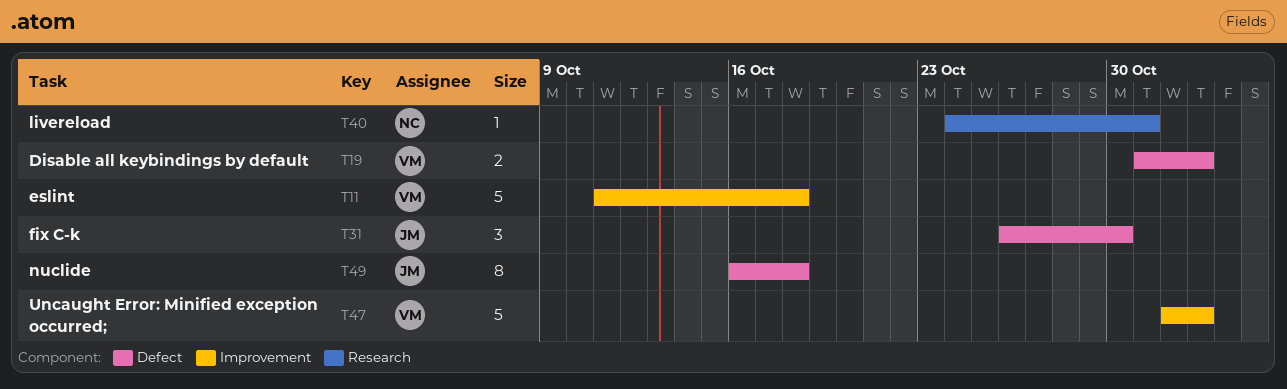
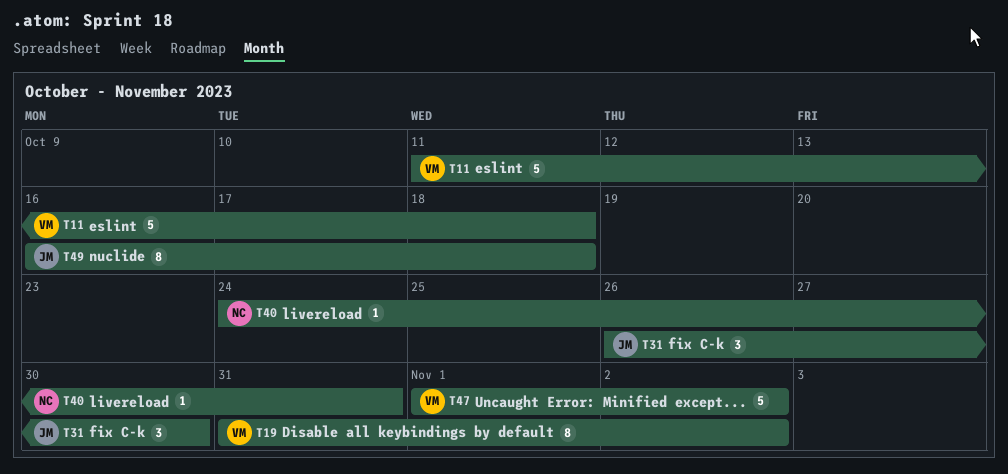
T19, estimate: 2 -> 8

